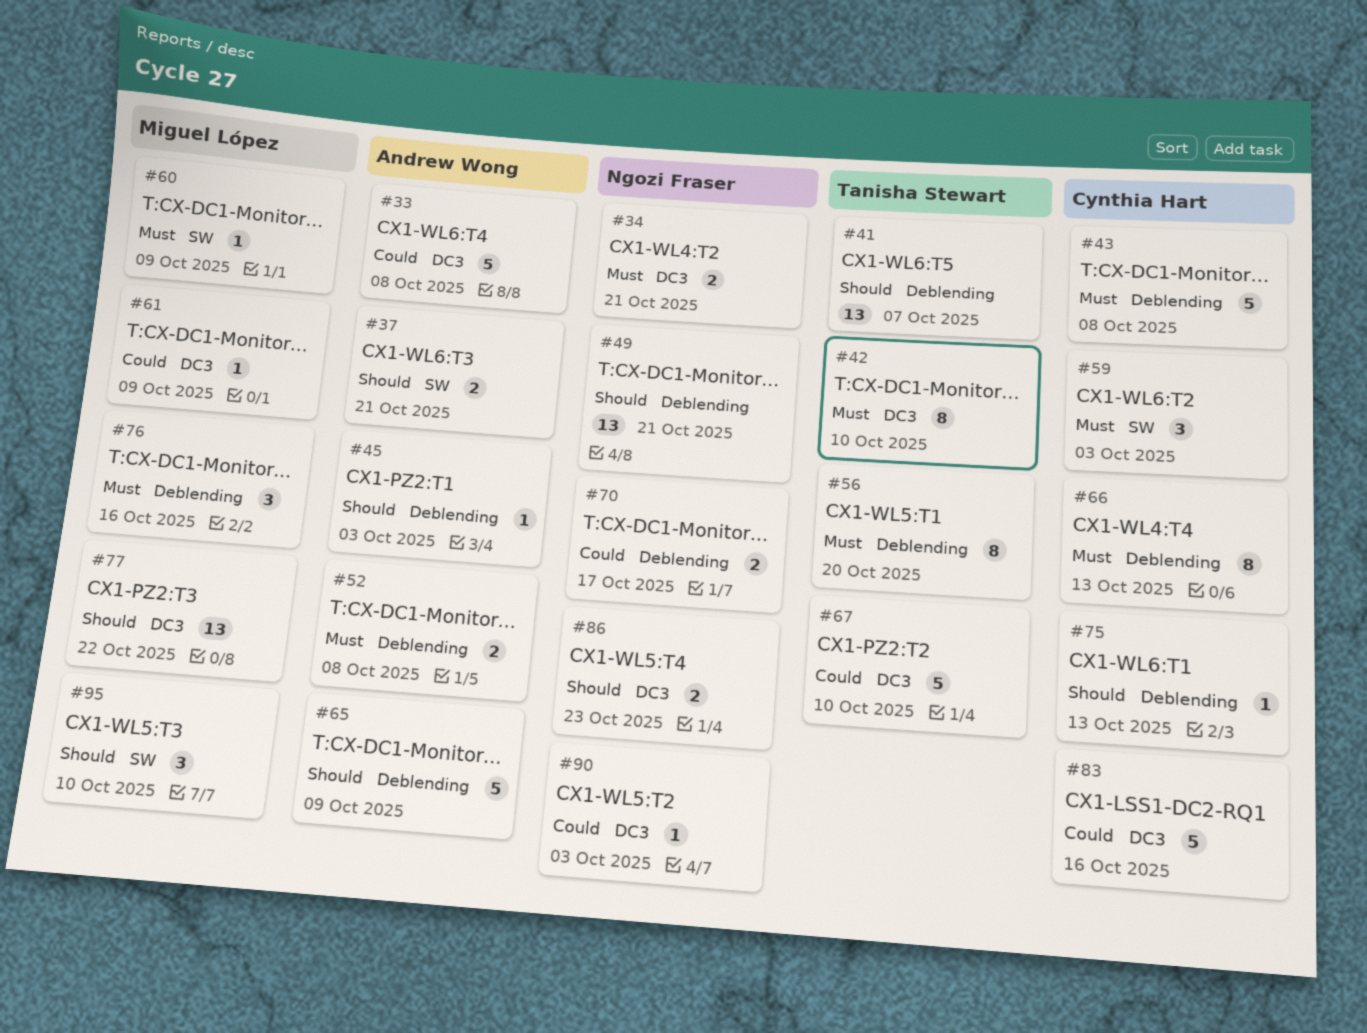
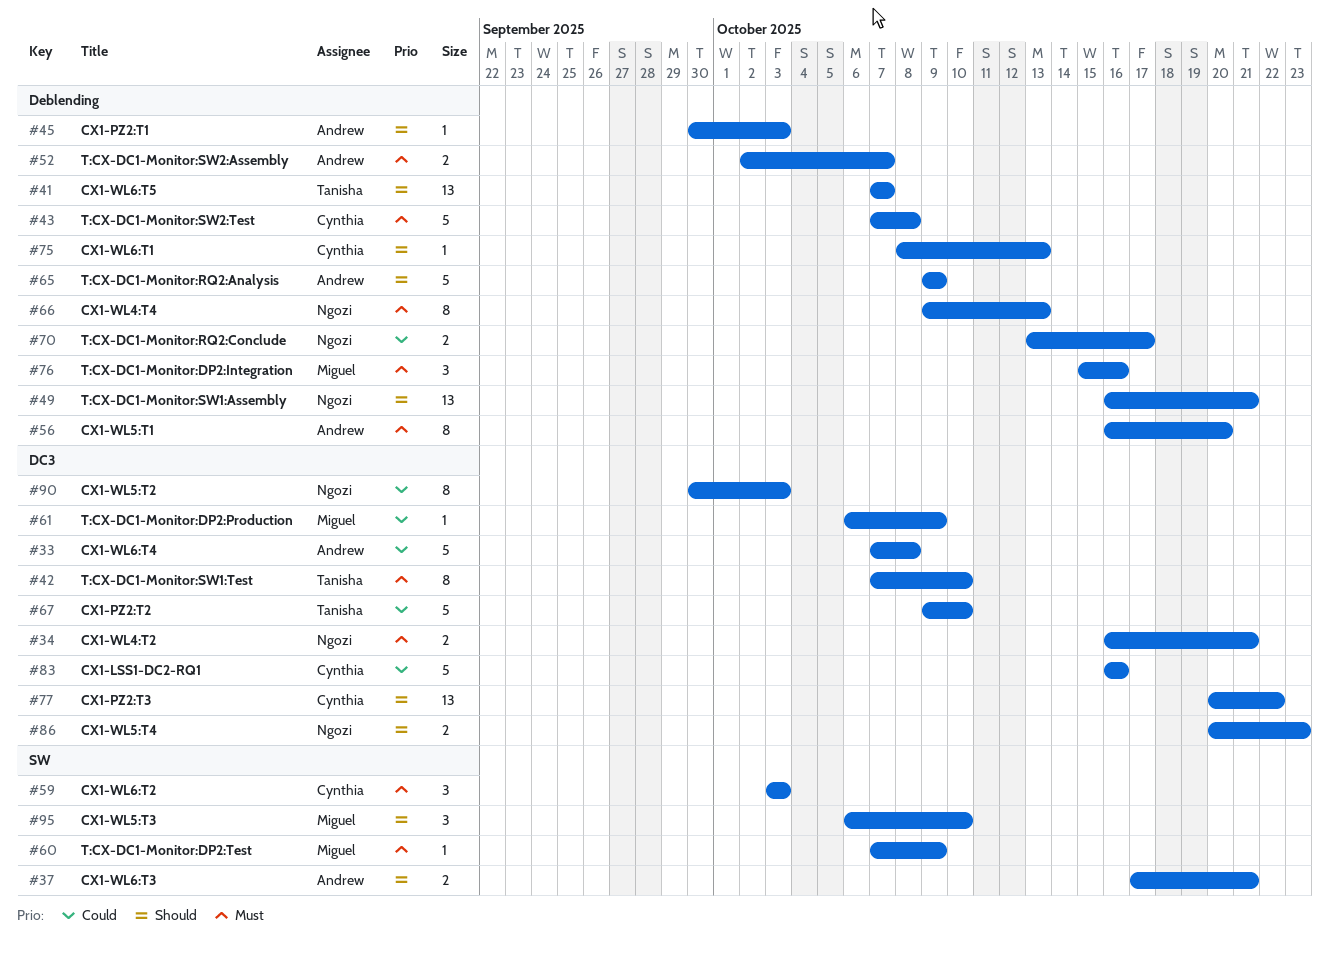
#52, due: Oct 8 -> Oct 7
#56, owner: Tanisha Stewart -> Andrew Wong
#66, owner: Cynthia Hart -> Ngozi Fraser
#77, owner: Miguel López -> Cynthia Hart
#90, estimate: 1 -> 8

